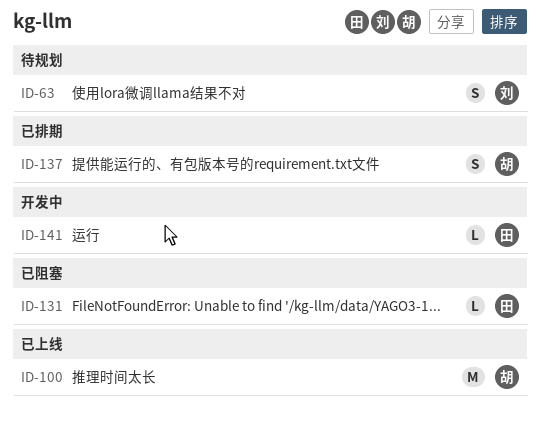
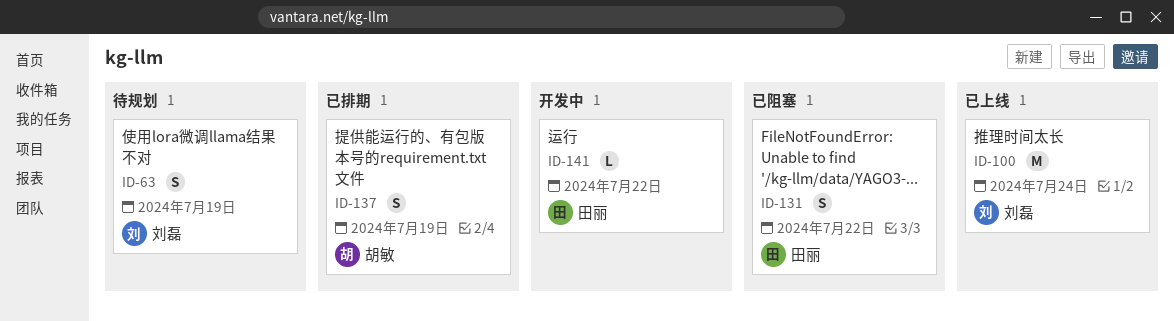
ID-100, owner: 胡敏 -> 刘磊
ID-131, estimate: L -> S

